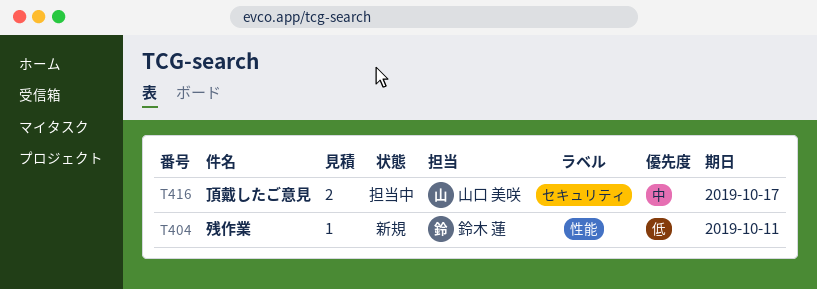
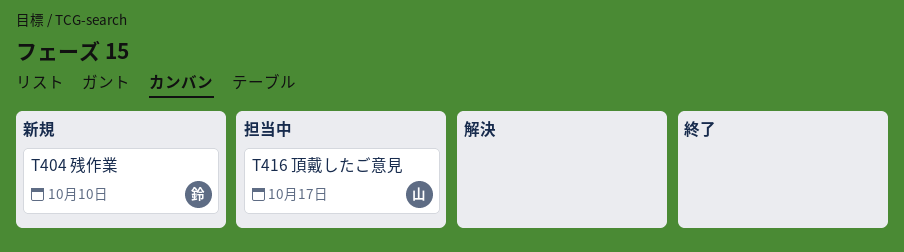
T404, due: Oct 11 -> Oct 10

